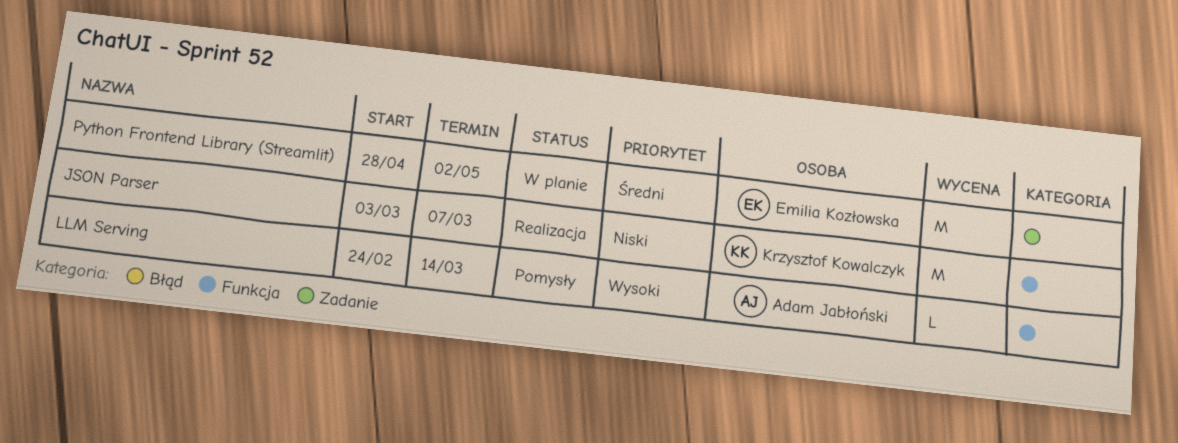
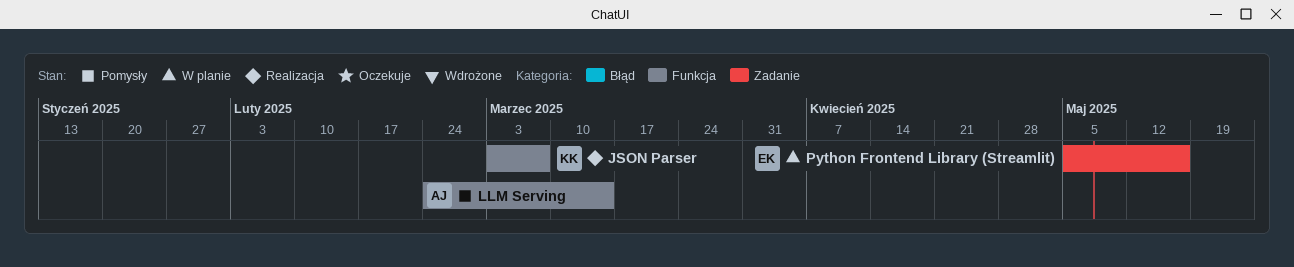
Python Frontend Library (Streamlit), start: Apr 28 -> May 5
Python Frontend Library (Streamlit), due: May 2 -> May 16

